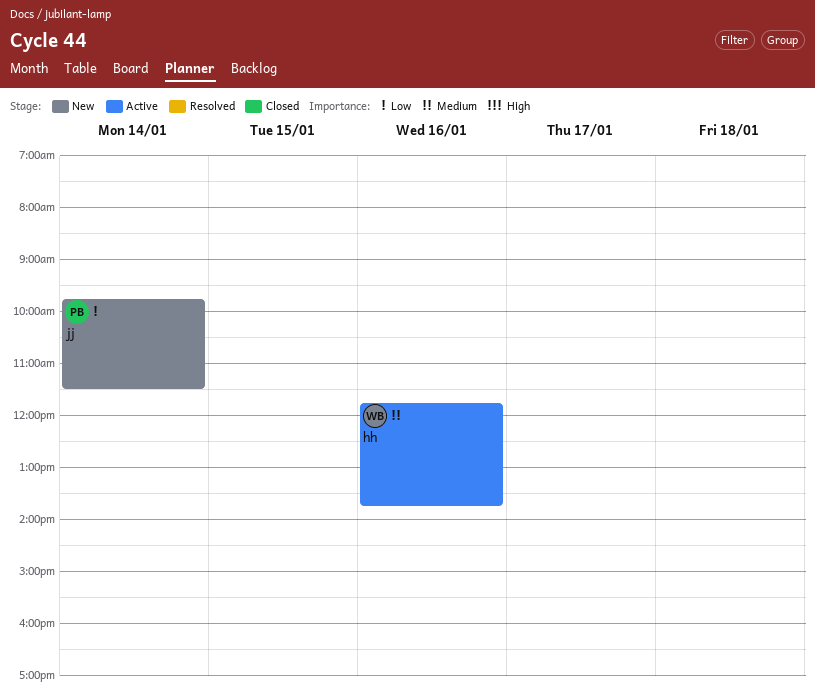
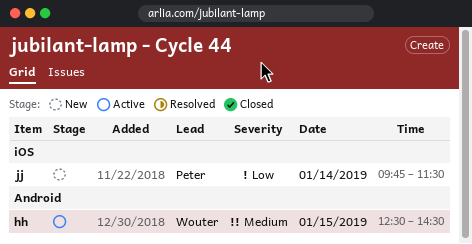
hh, day: Jan 16 -> Jan 15
hh, begins: 11:45 -> 12:30
hh, ends: 13:45 -> 14:30

